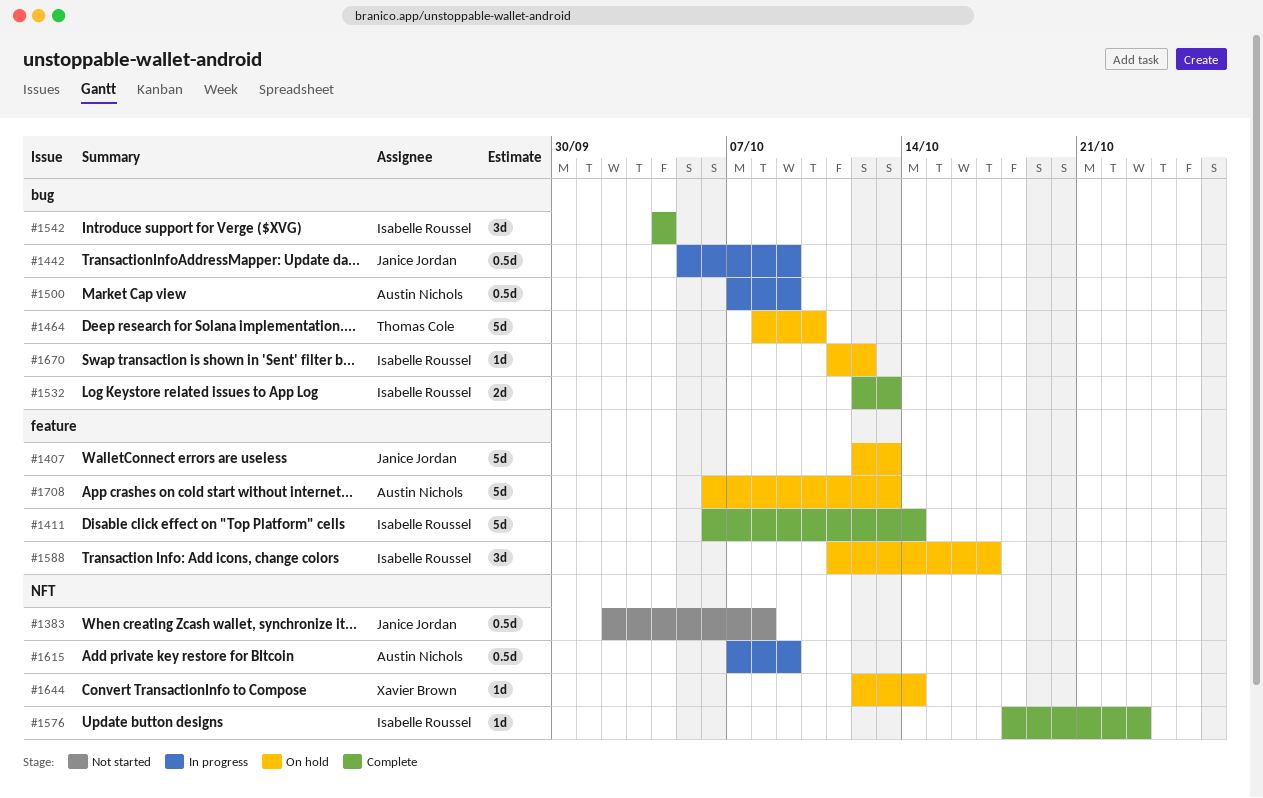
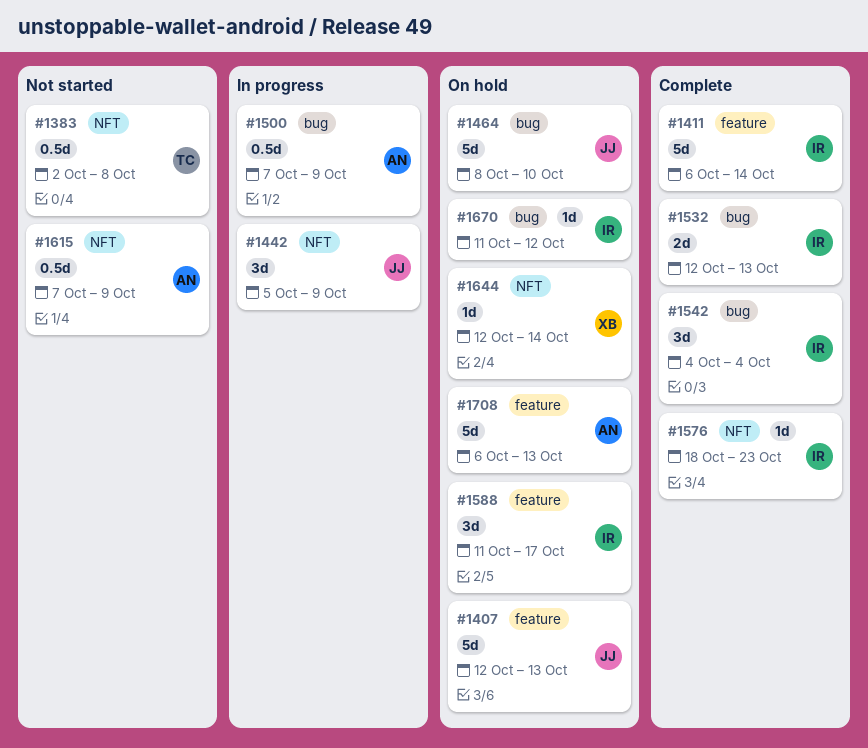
#1383, owner: Janice Jordan -> Thomas Cole
#1442, label: bug -> NFT
#1442, estimate: 0.5d -> 3d
#1464, owner: Thomas Cole -> Janice Jordan
#1615, status: In progress -> Not started

